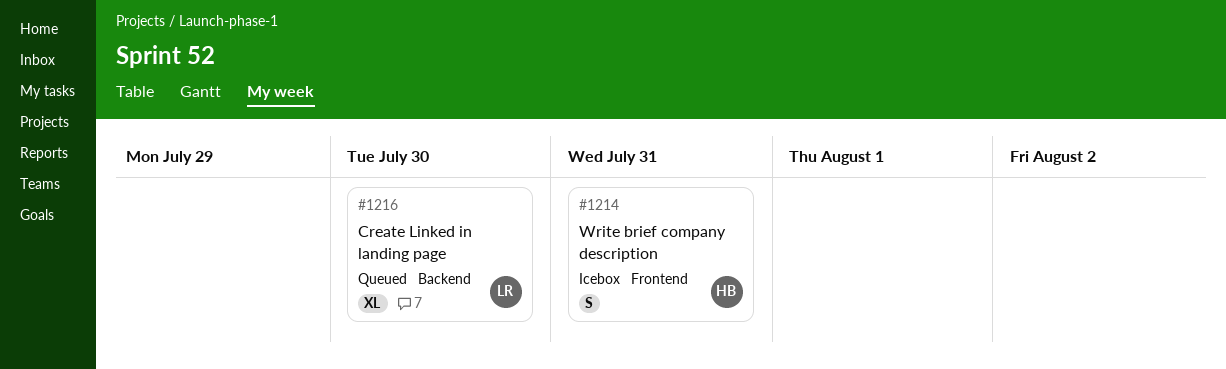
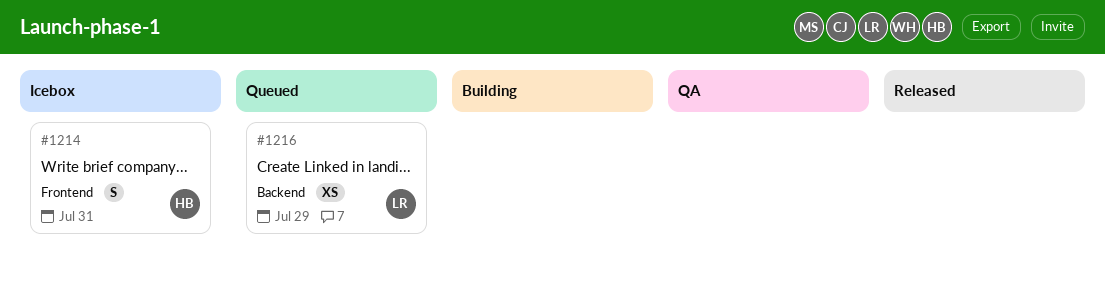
#1216, estimate: XL -> XS
#1216, due: Jul 30 -> Jul 29

